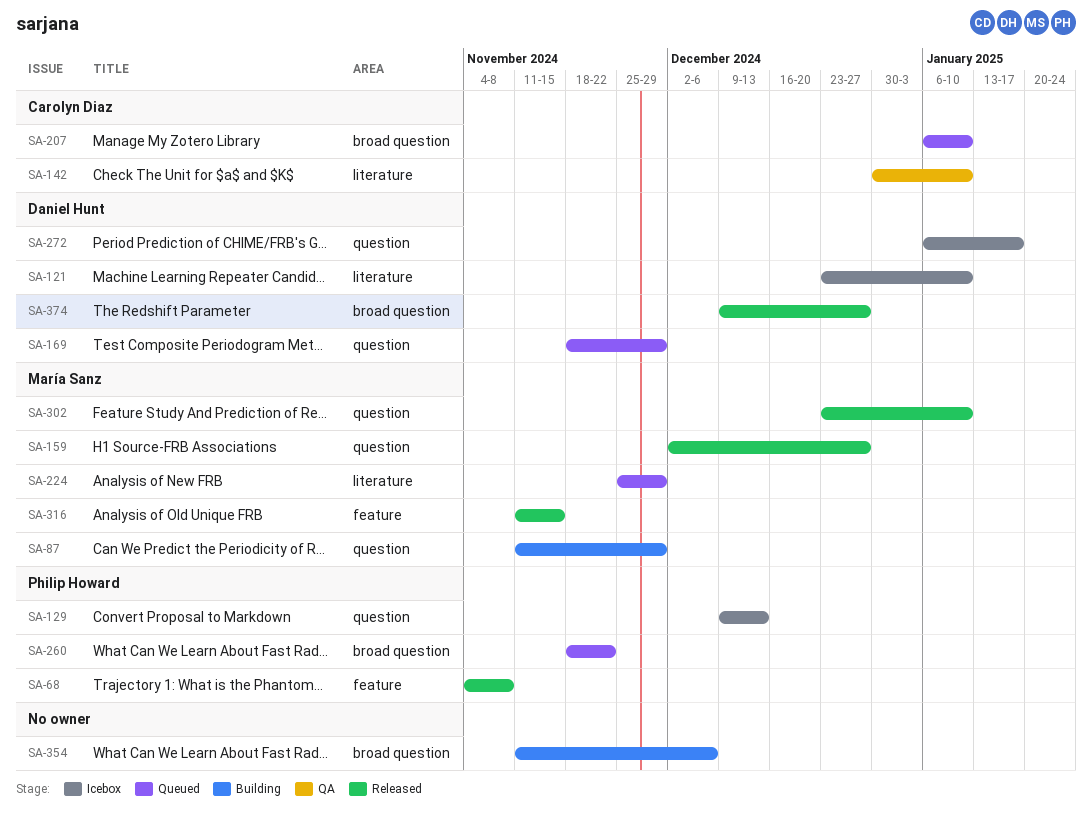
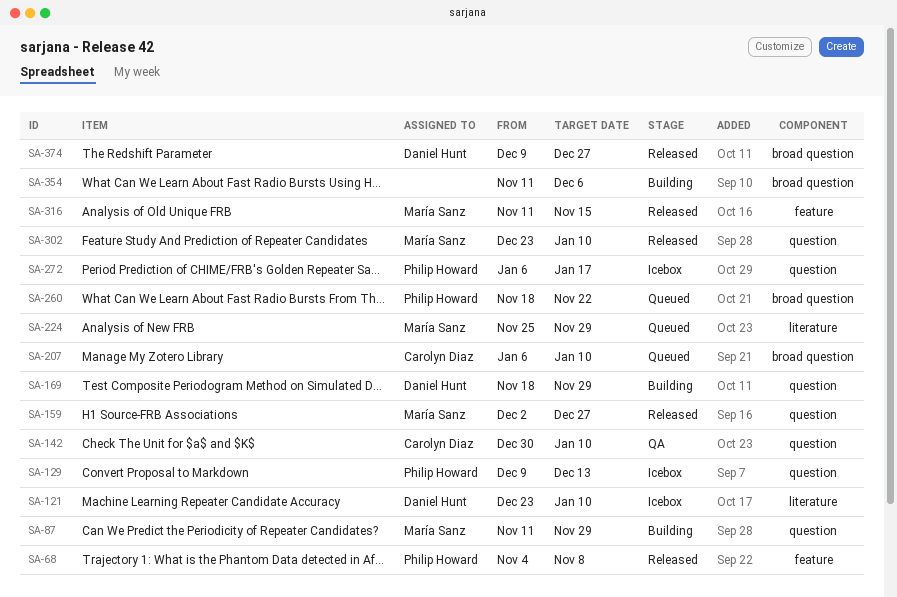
SA-142, label: literature -> question
SA-169, status: Queued -> Building
SA-272, owner: Daniel Hunt -> Philip Howard

